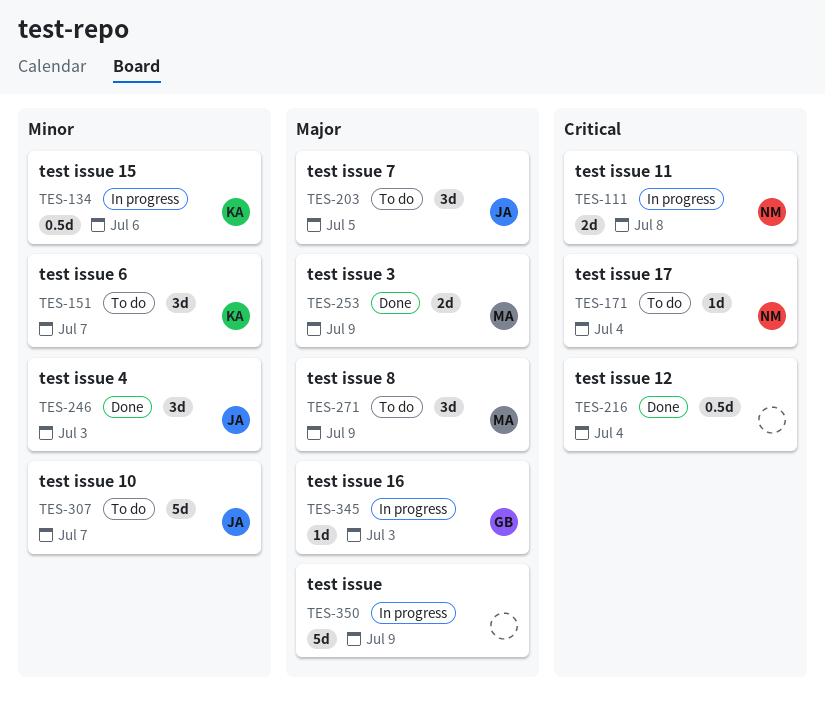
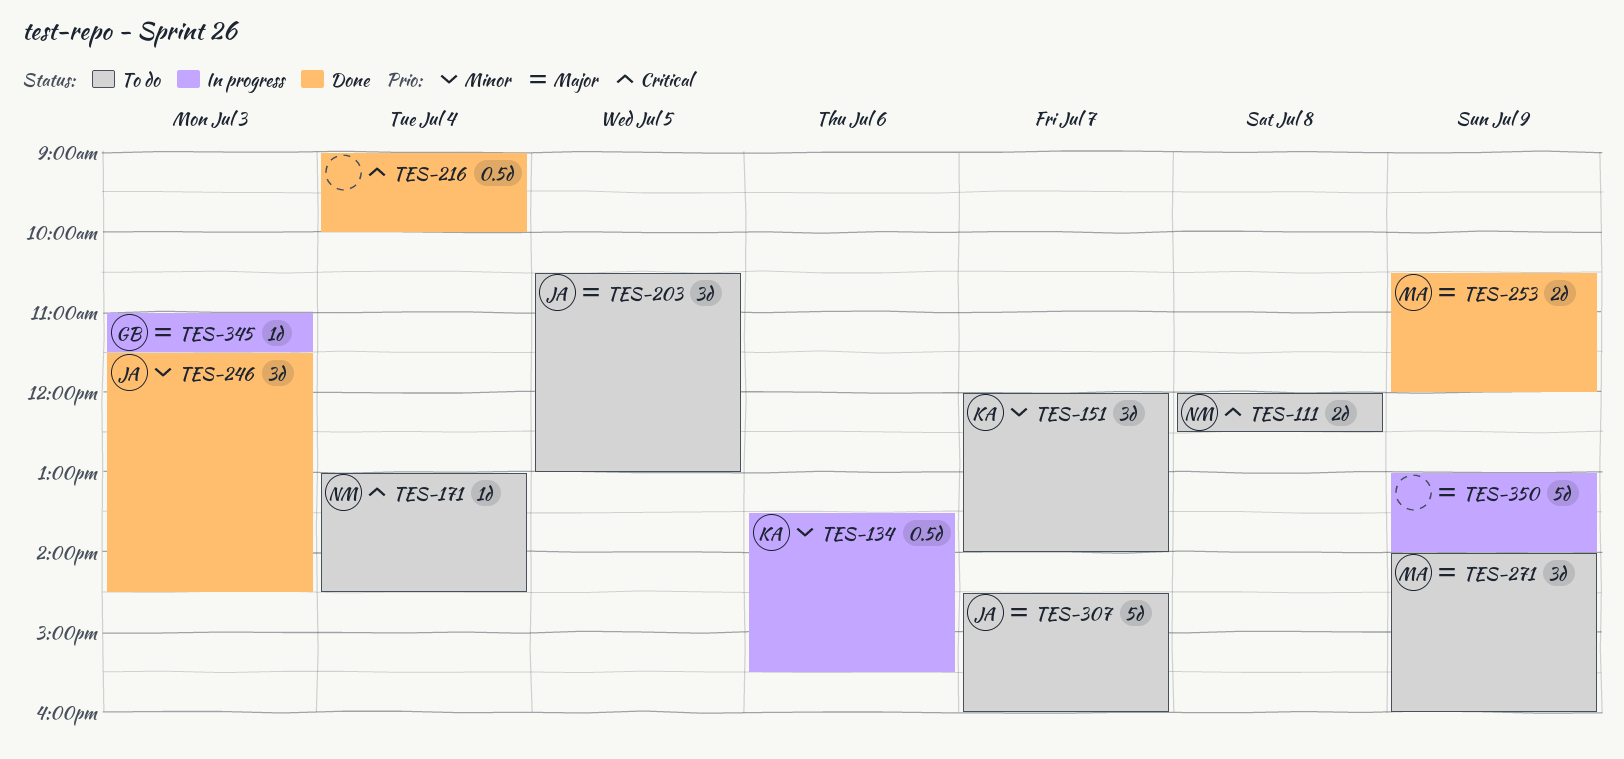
TES-111, status: In progress -> To do
TES-307, priority: Minor -> Major

